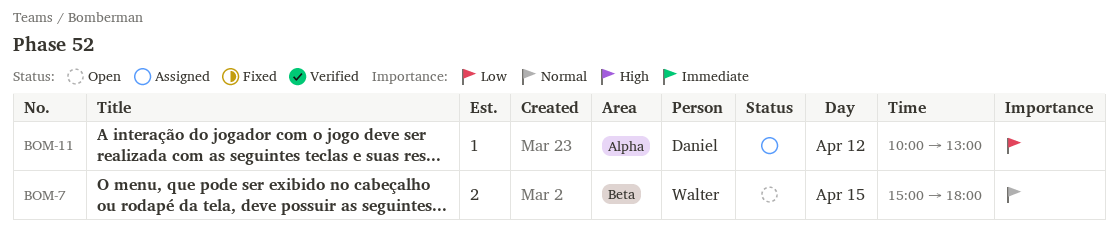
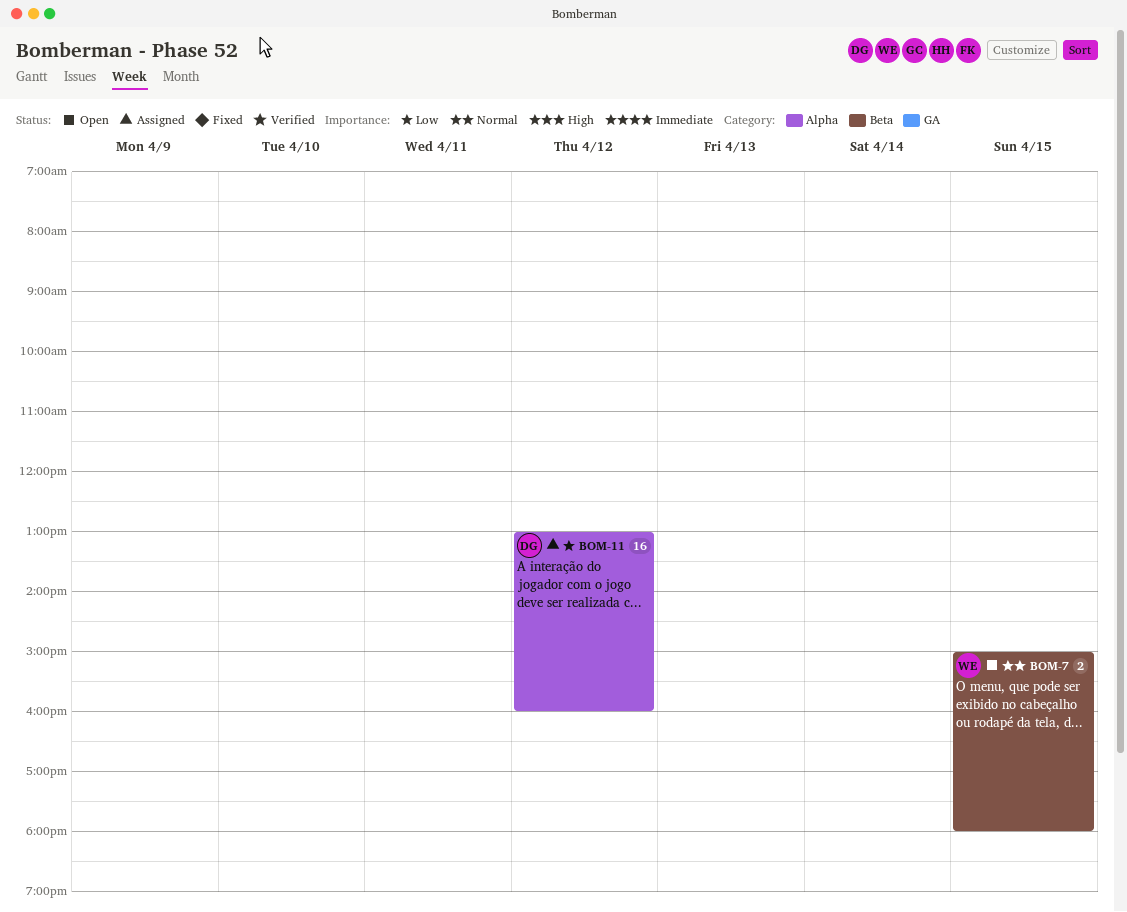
BOM-11, estimate: 1 -> 16
BOM-11, begins: 10:00 -> 13:00
BOM-11, ends: 13:00 -> 16:00

